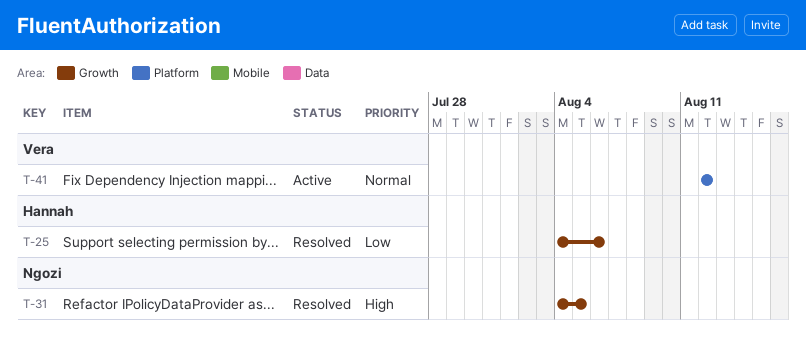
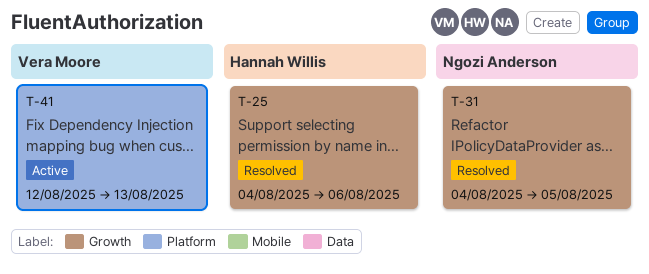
T-41, due: Aug 12 -> Aug 13

